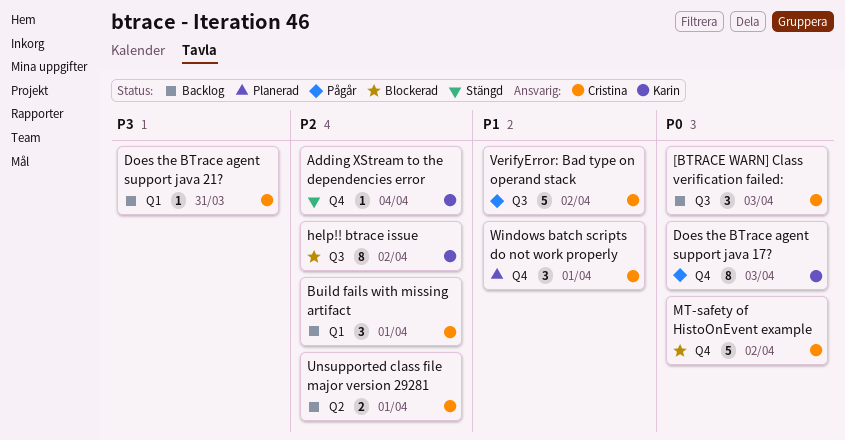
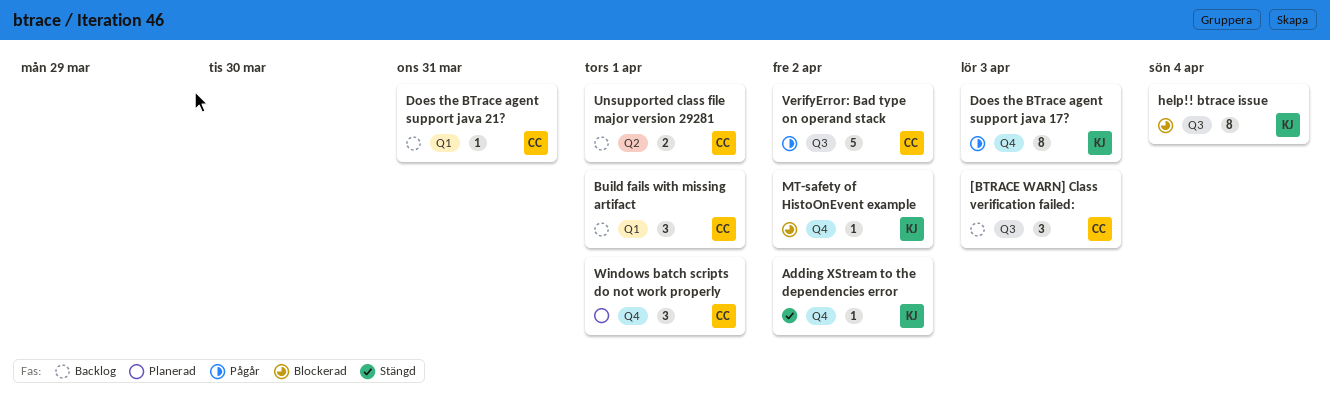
Adding XStream to the dependencies error, due: Apr 4 -> Apr 2
help!! btrace issue, due: Apr 2 -> Apr 4
MT-safety of HistoOnEvent example, owner: Cristina -> Karin
MT-safety of HistoOnEvent example, estimate: 5 -> 1

